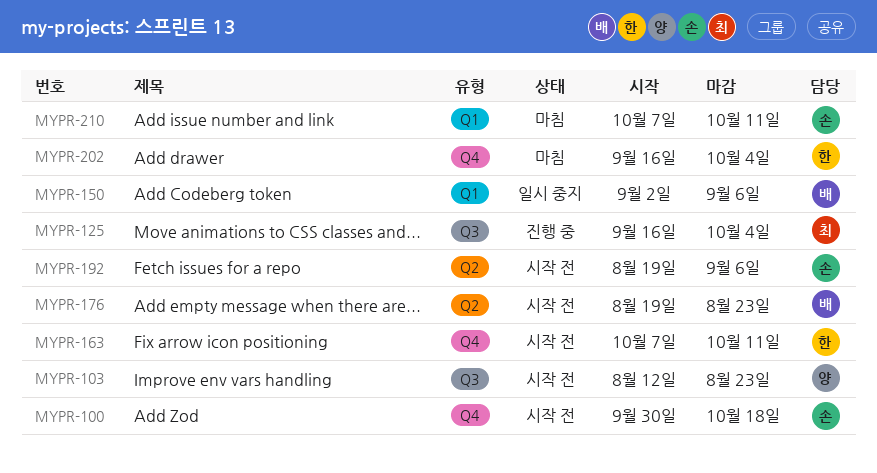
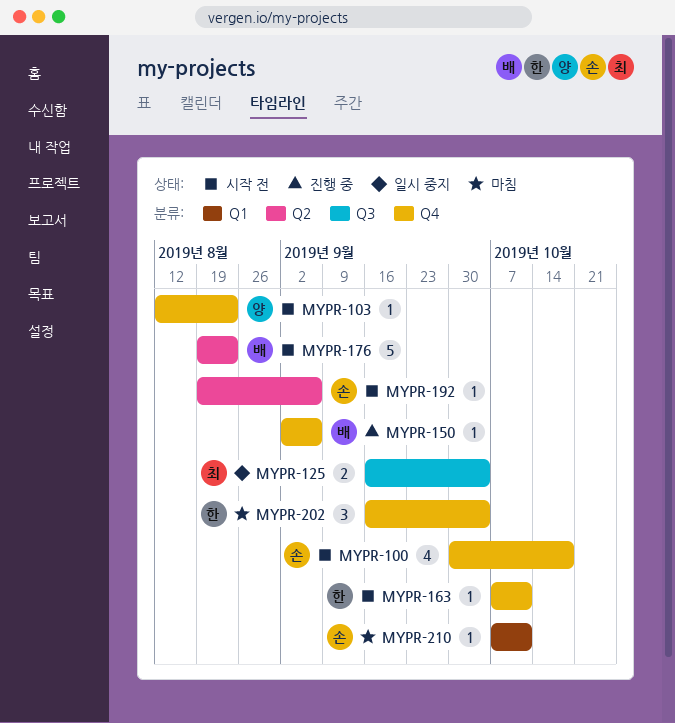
MYPR-103, label: Q3 -> Q4
MYPR-125, status: 진행 중 -> 일시 중지
MYPR-150, status: 일시 중지 -> 진행 중
MYPR-150, label: Q1 -> Q4

